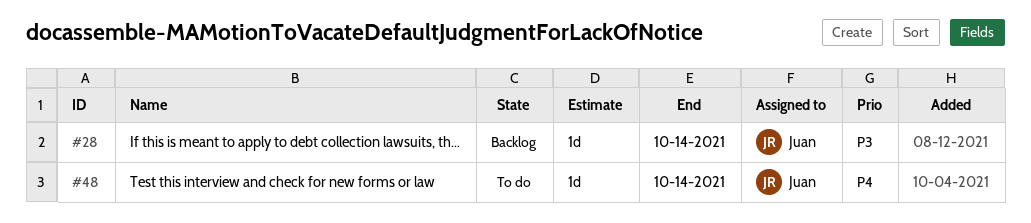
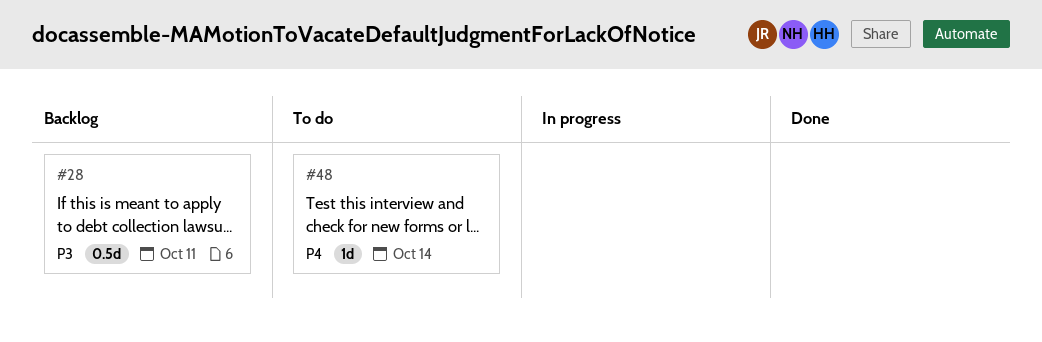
#28, estimate: 1d -> 0.5d
#28, due: Oct 14 -> Oct 11

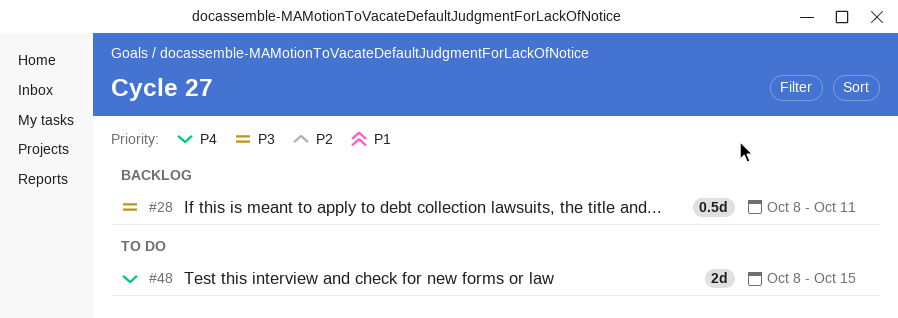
#48, estimate: 1d -> 2d
#48, due: Oct 14 -> Oct 15

